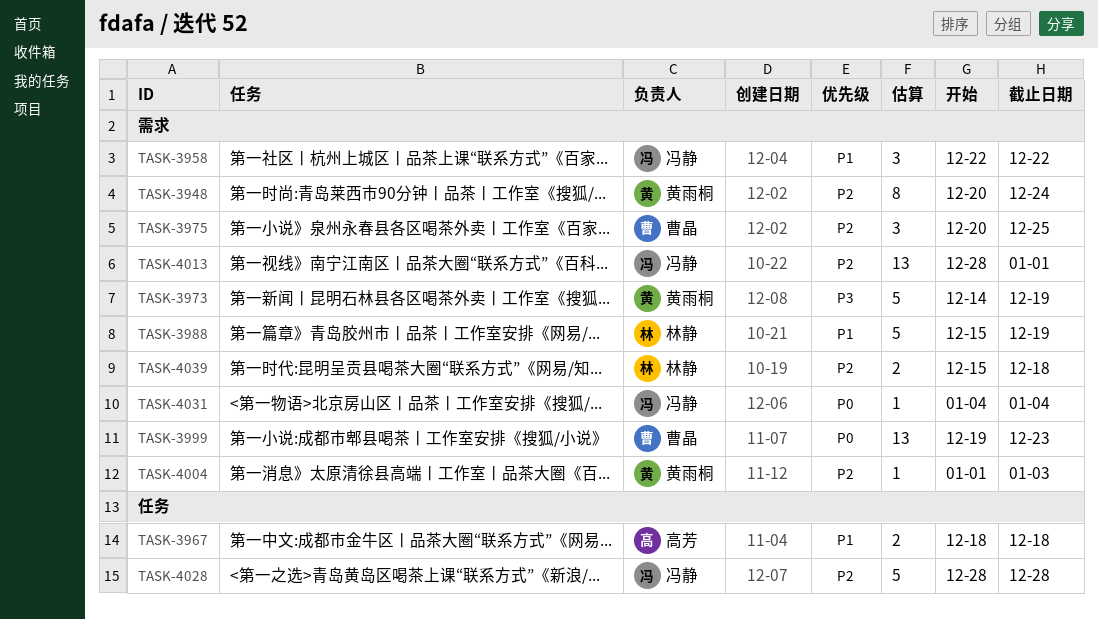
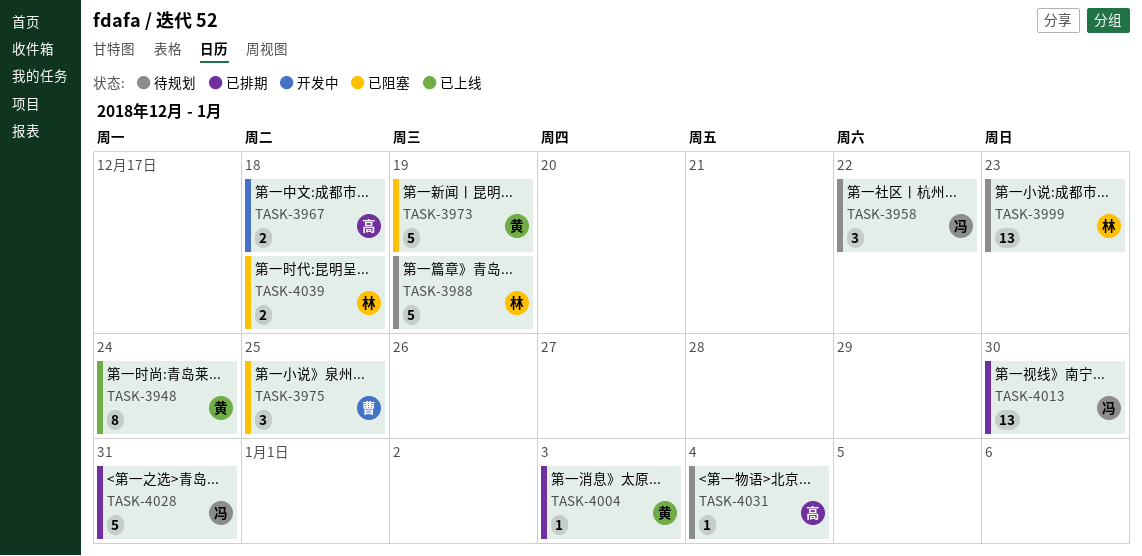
TASK-3999, owner: 曹晶 -> 林静
TASK-4013, due: Jan 1 -> Dec 30
TASK-4028, due: Dec 28 -> Dec 31
TASK-4031, owner: 冯静 -> 高芳

